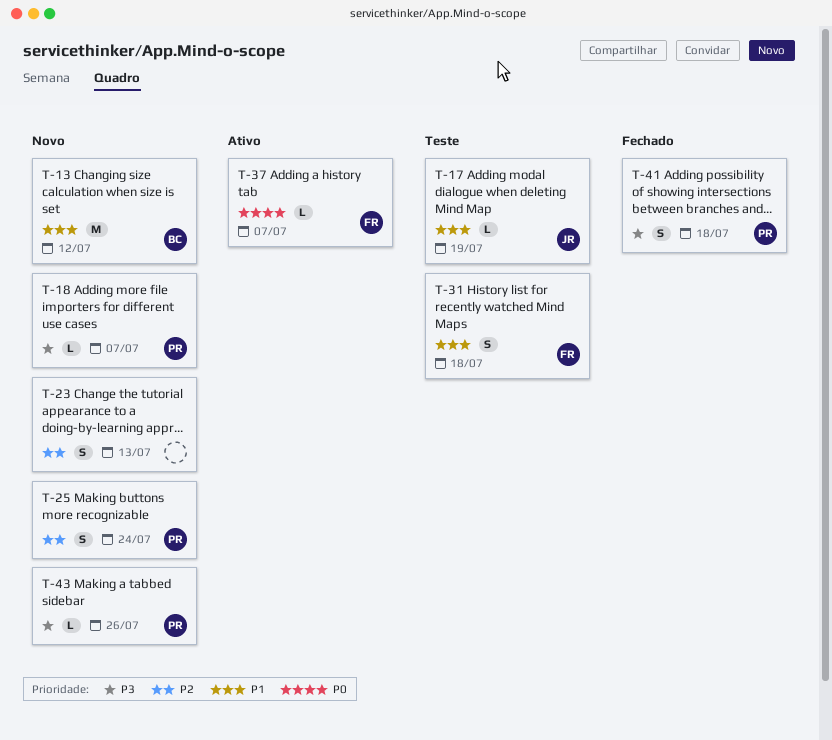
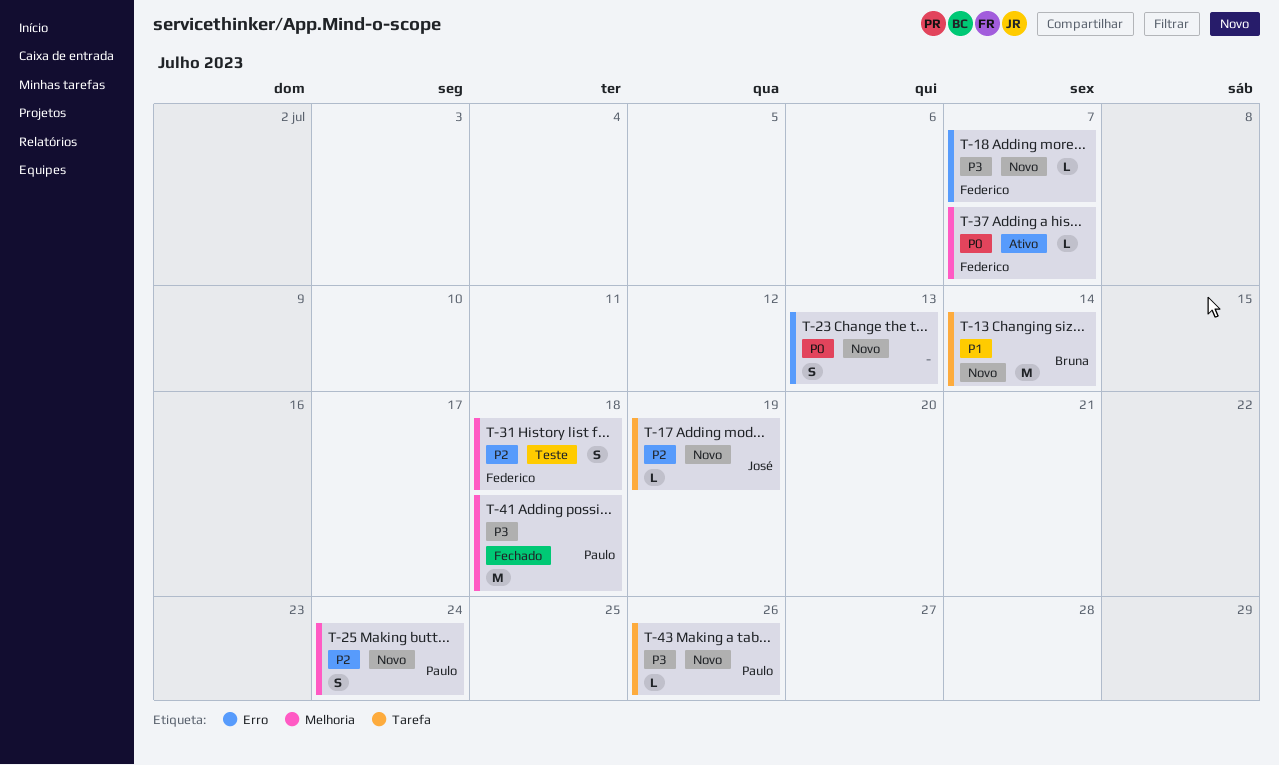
T-13, due: Jul 12 -> Jul 14
T-17, status: Teste -> Novo
T-17, priority: P1 -> P2
T-18, owner: Paulo -> Federico
T-23, priority: P2 -> P0
T-31, priority: P1 -> P2
T-41, estimate: S -> M

